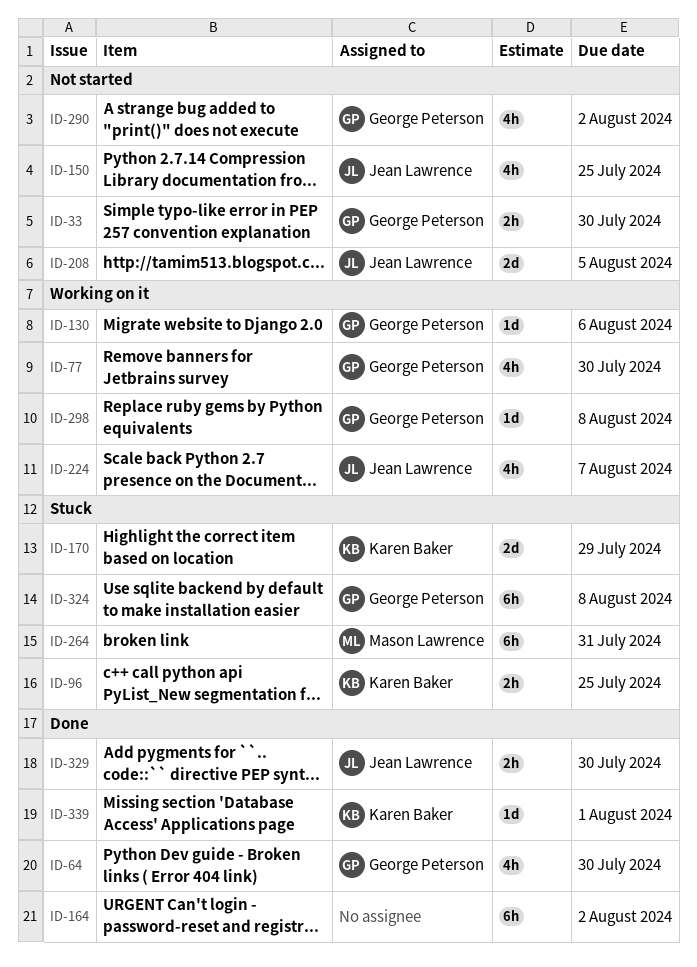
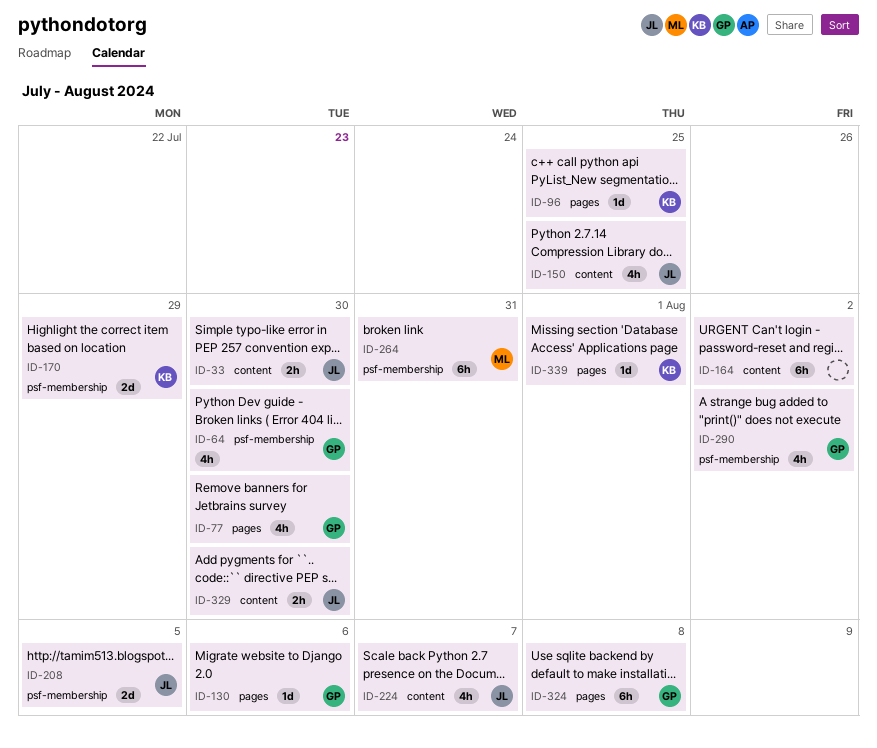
ID-33, owner: George Peterson -> Jean Lawrence
ID-96, estimate: 2h -> 1d
ID-298: present -> none

